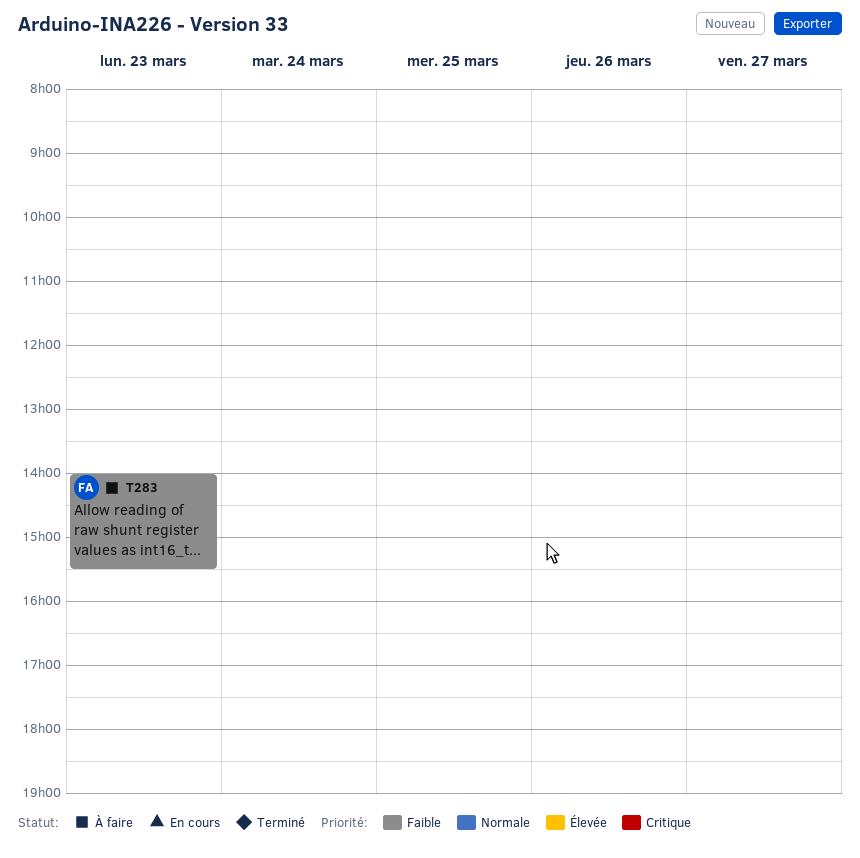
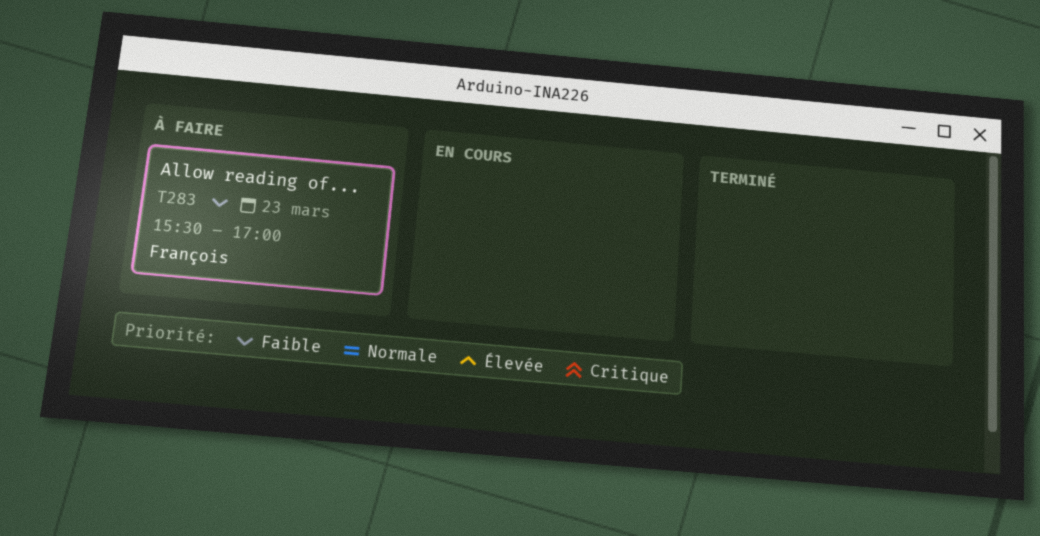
T283, begins: 14:00 -> 15:30
T283, ends: 15:30 -> 17:00

